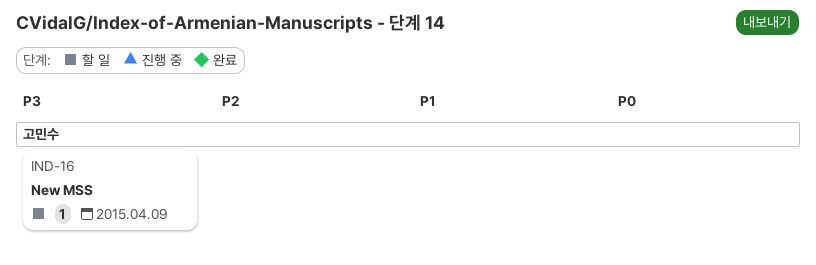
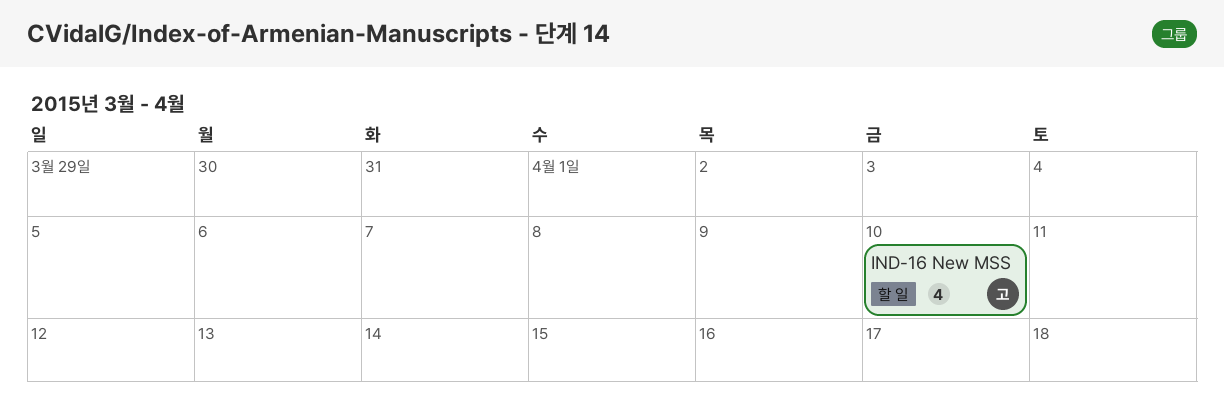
IND-16, estimate: 1 -> 4
IND-16, due: Apr 9 -> Apr 10

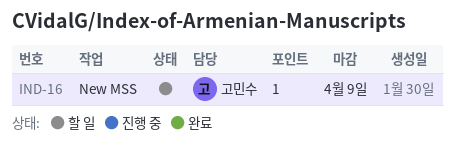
IND-16, estimate: 4 -> 1
IND-16, due: Apr 10 -> Apr 9

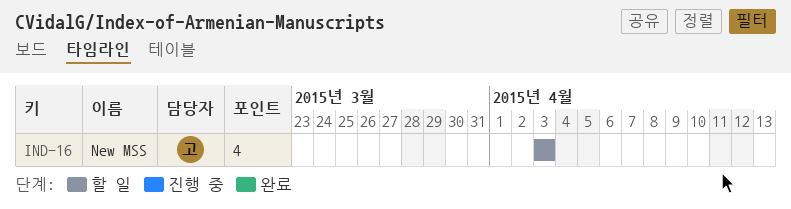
IND-16, estimate: 1 -> 4
IND-16, due: Apr 9 -> Apr 3

